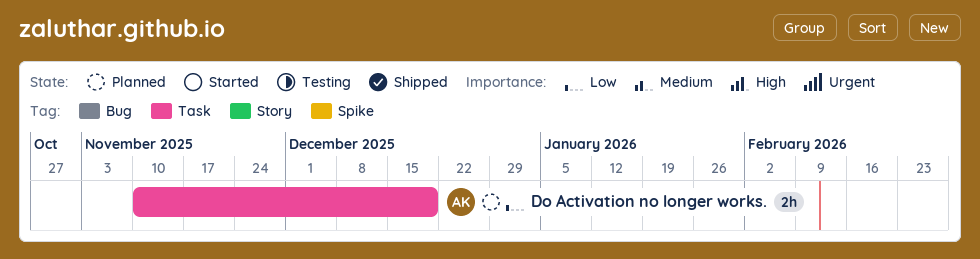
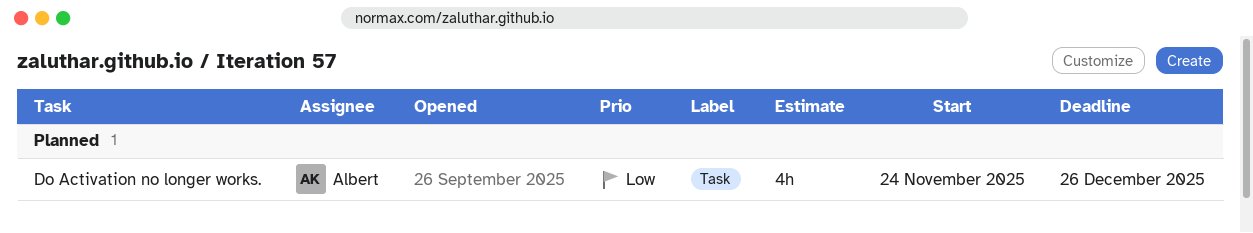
Do Activation no longer works., estimate: 2h -> 4h
Do Activation no longer works., start: Nov 10 -> Nov 24
Do Activation no longer works., due: Dec 19 -> Dec 26

